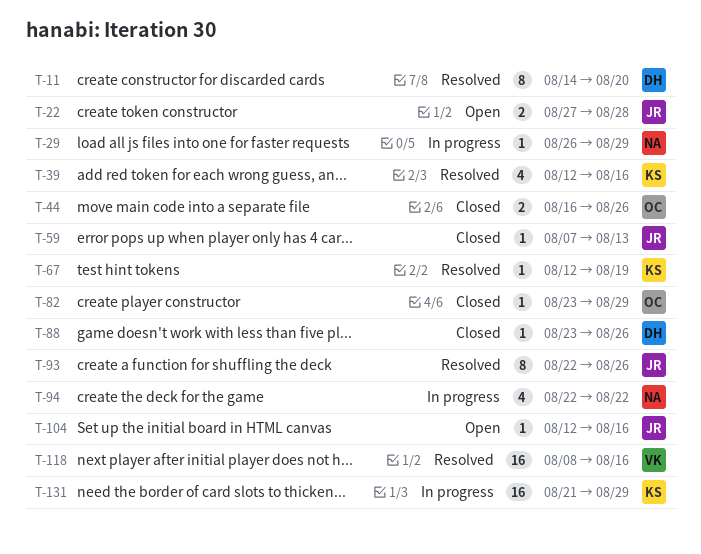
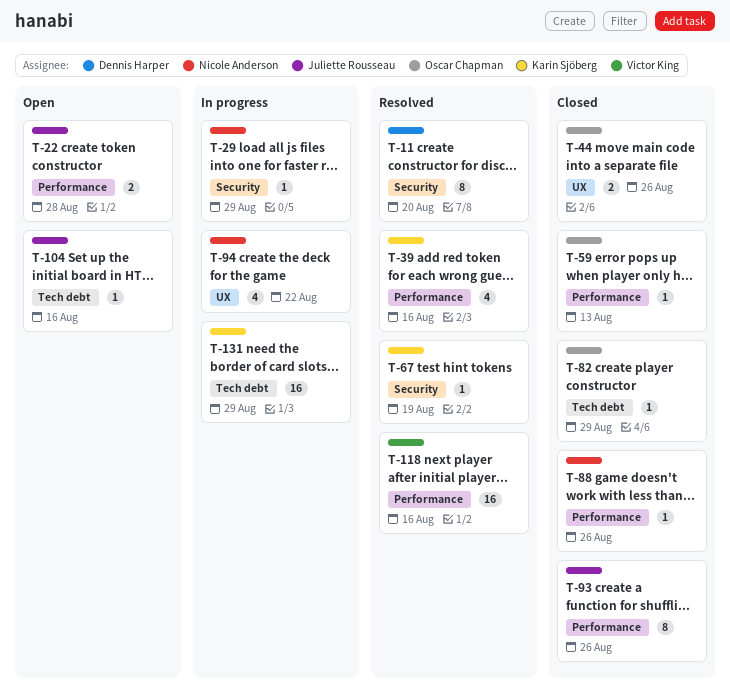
T-59, owner: Juliette Rousseau -> Oscar Chapman
T-88, owner: Dennis Harper -> Nicole Anderson
T-93, status: Resolved -> Closed

